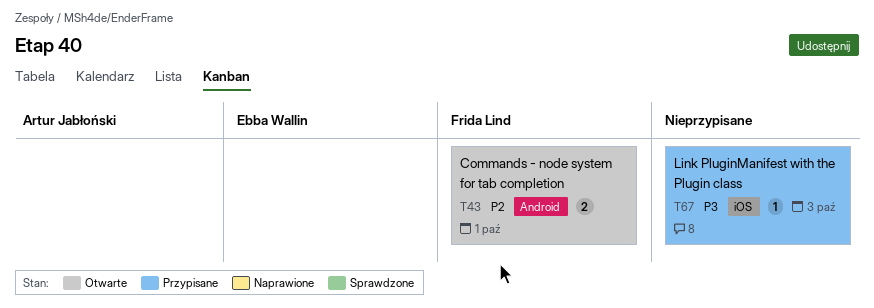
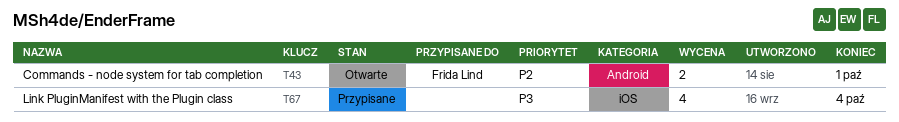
T67, estimate: 1 -> 4
T67, due: Oct 3 -> Oct 4

